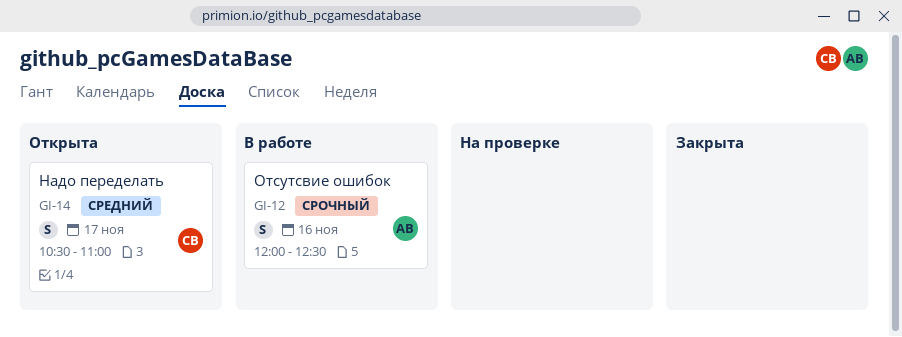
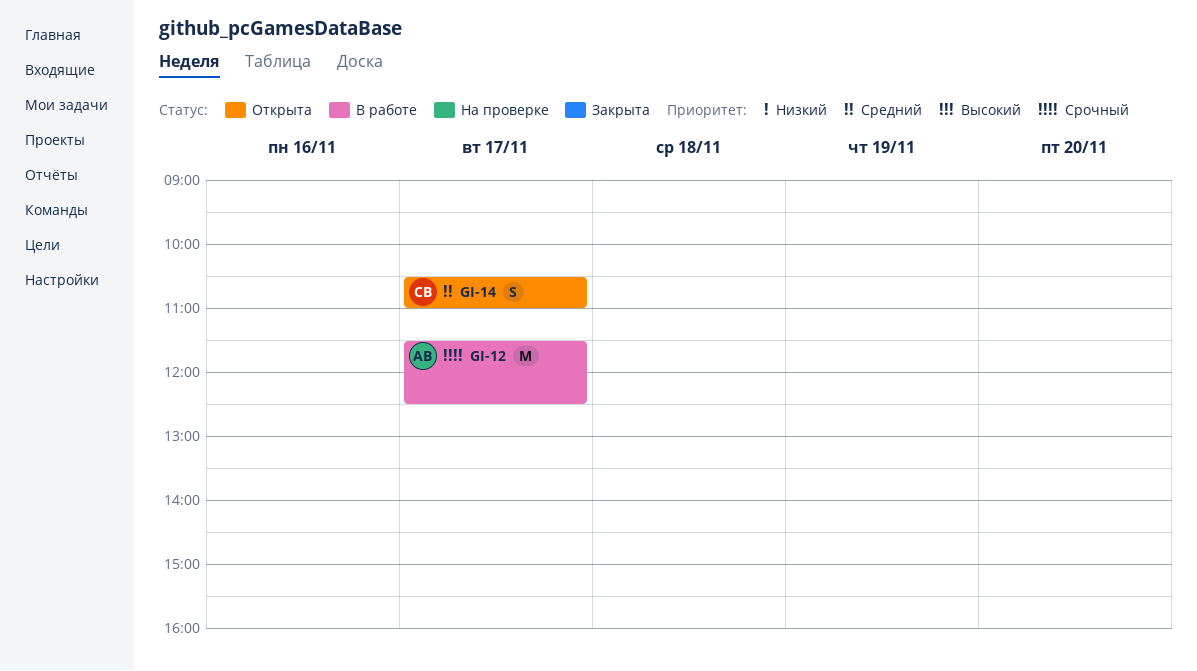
GI-12, estimate: S -> M
GI-12, day: Nov 16 -> Nov 17
GI-12, begins: 12:00 -> 11:30

